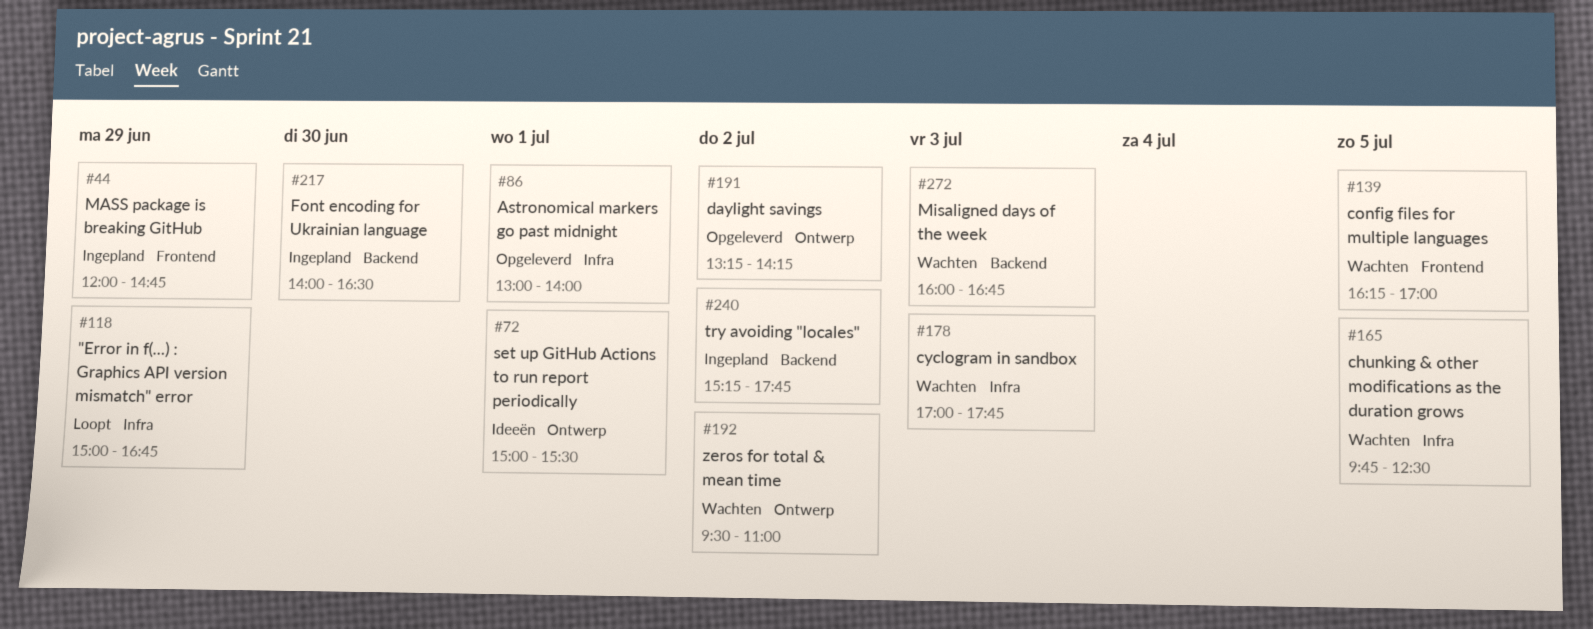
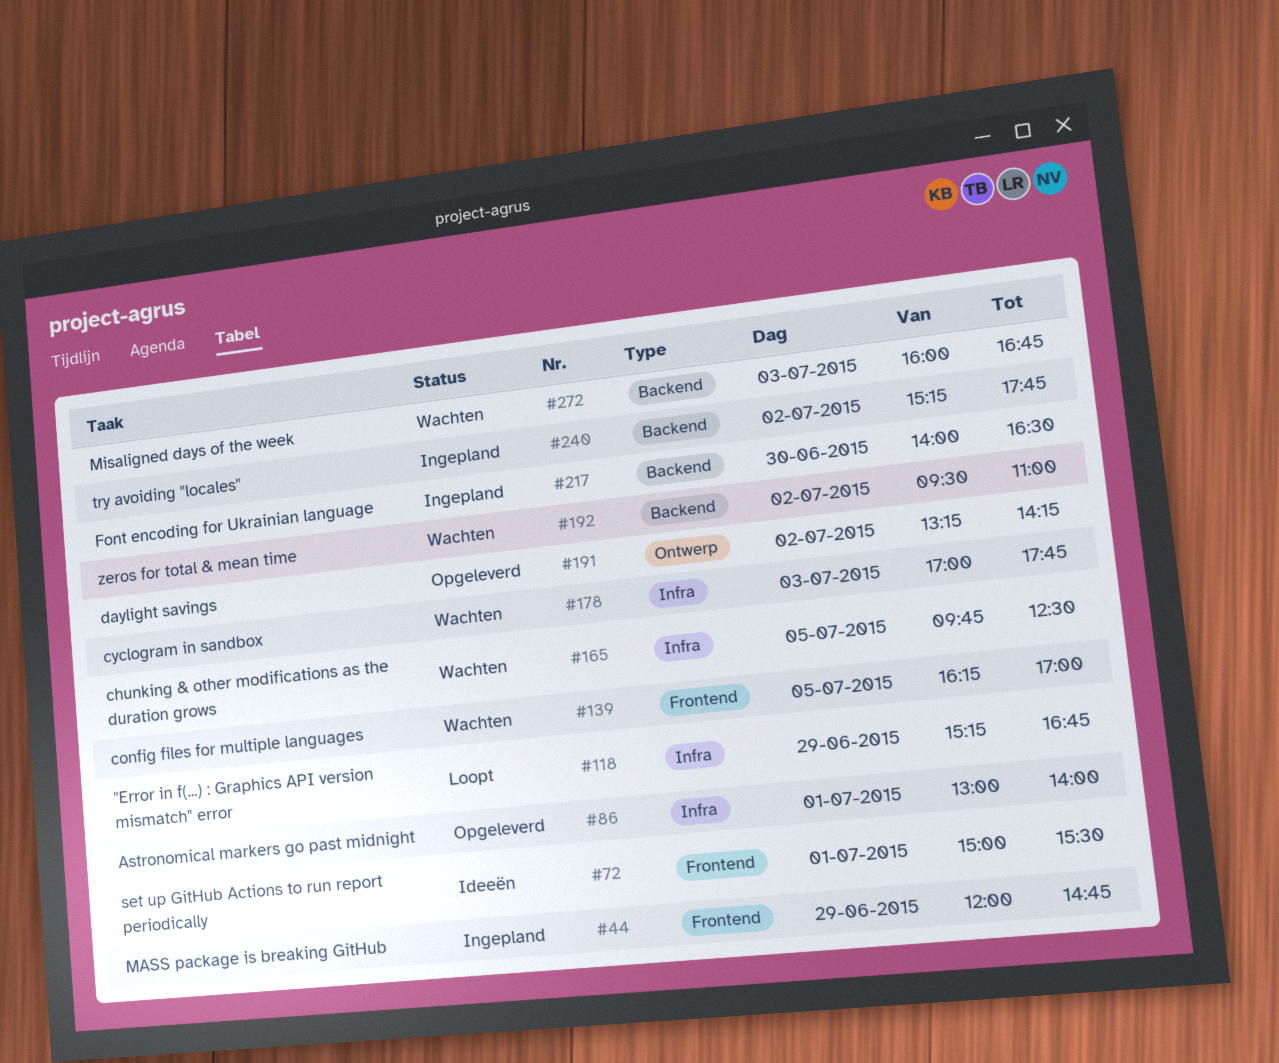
#72, label: Ontwerp -> Frontend
#118, begins: 15:00 -> 15:15
#192, label: Ontwerp -> Backend

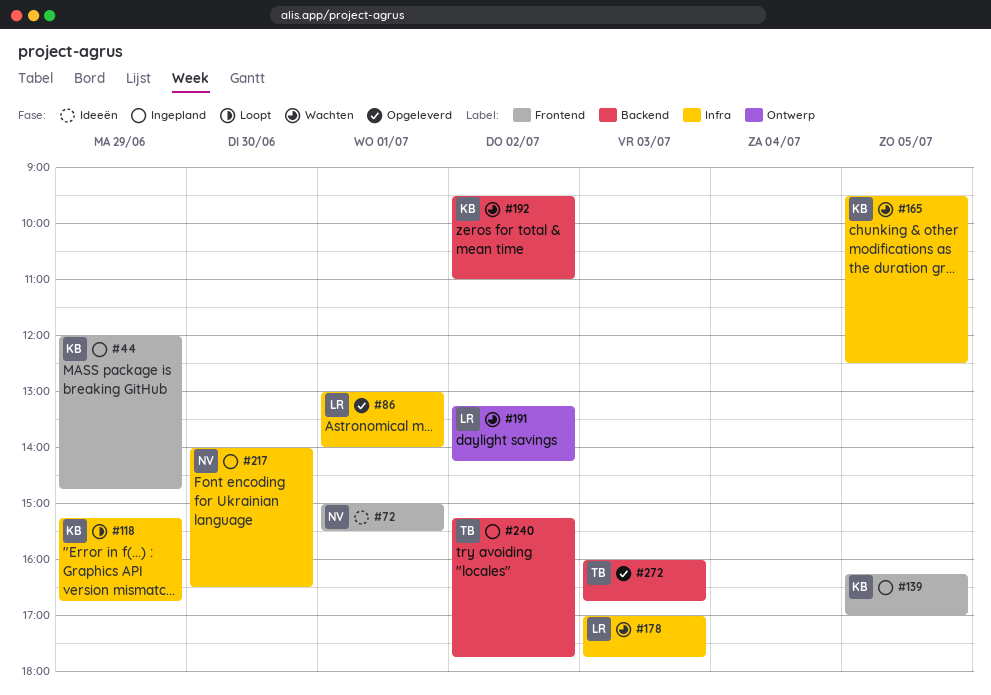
#139, status: Wachten -> Ingepland
#165, begins: 09:45 -> 09:30
#191, status: Opgeleverd -> Wachten
#217, label: Backend -> Infra
#272, status: Wachten -> Opgeleverd

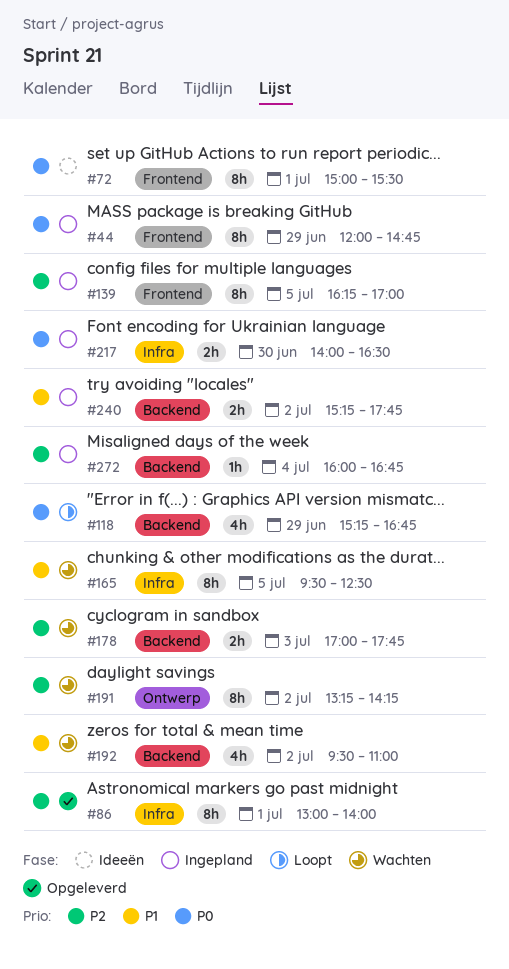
#118, label: Infra -> Backend
#178, label: Infra -> Backend
#272, status: Opgeleverd -> Ingepland
#272, day: Jul 3 -> Jul 4

